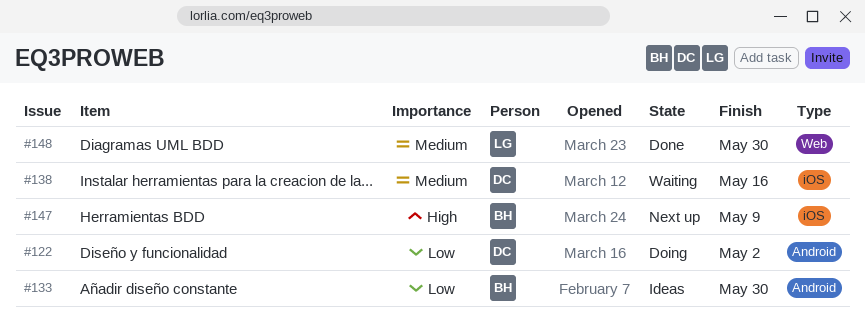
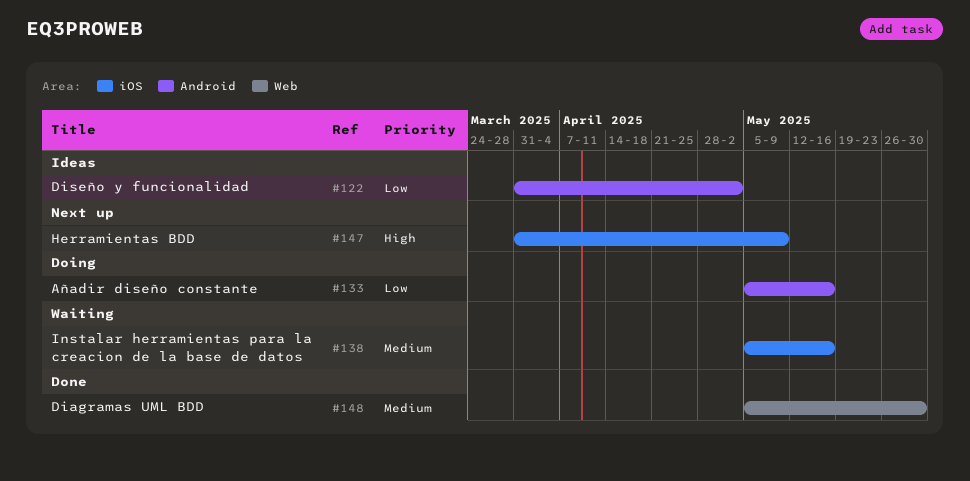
#122, status: Doing -> Ideas
#133, status: Ideas -> Doing
#133, due: May 30 -> May 16

